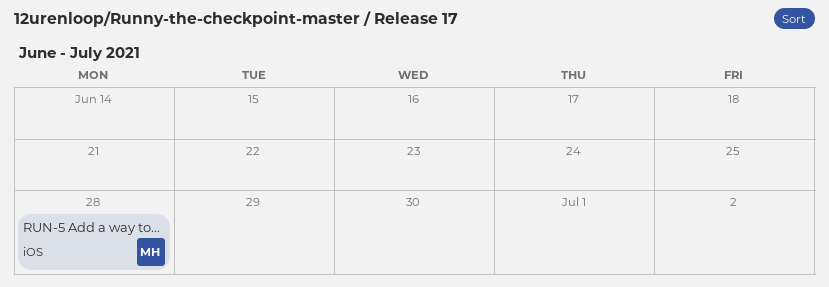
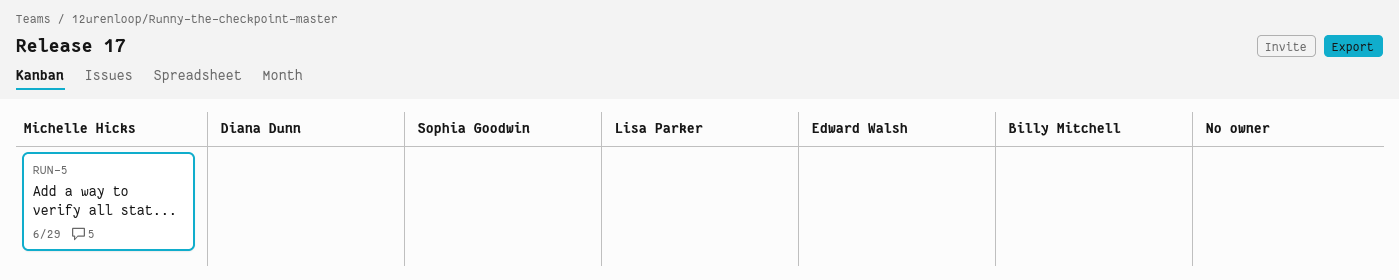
RUN-5, due: Jun 28 -> Jun 29

